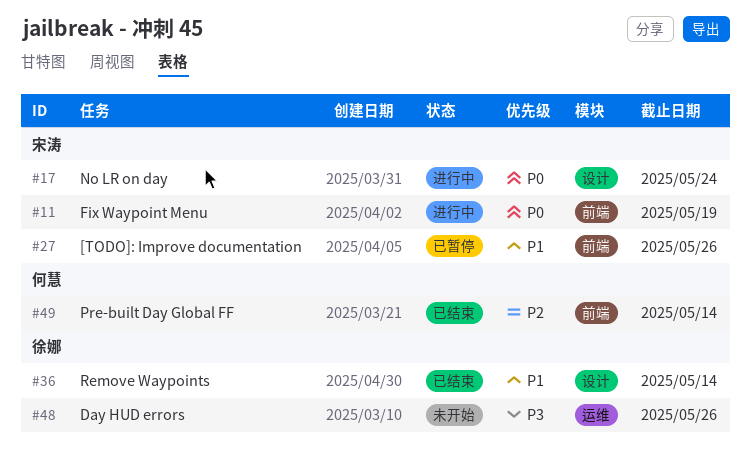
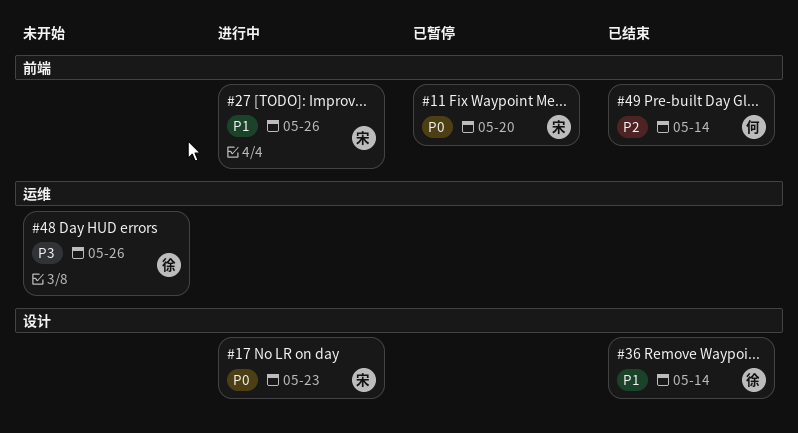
#11, status: 进行中 -> 已暂停
#11, due: May 19 -> May 20
#17, due: May 24 -> May 23
#27, status: 已暂停 -> 进行中

